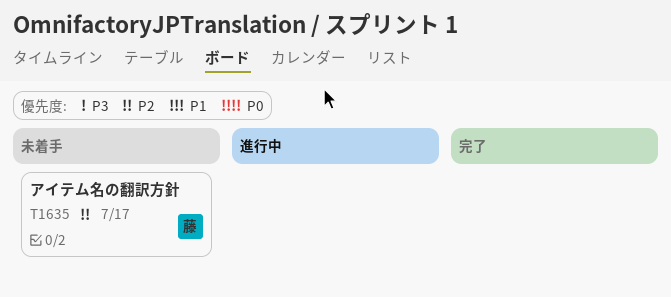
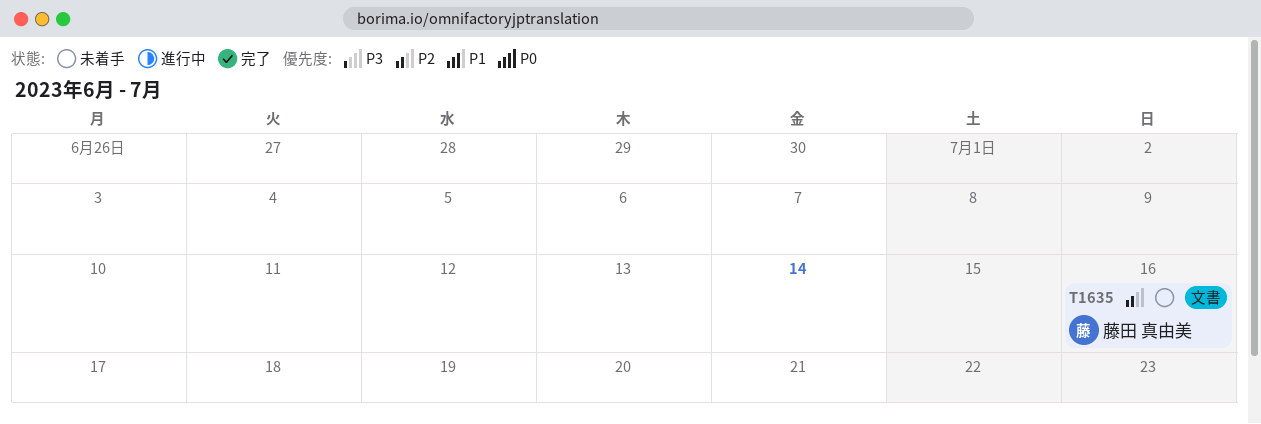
T1635, due: Jul 17 -> Jul 16

